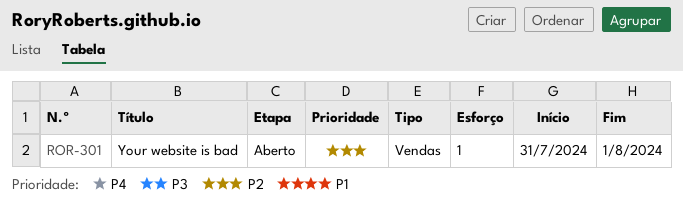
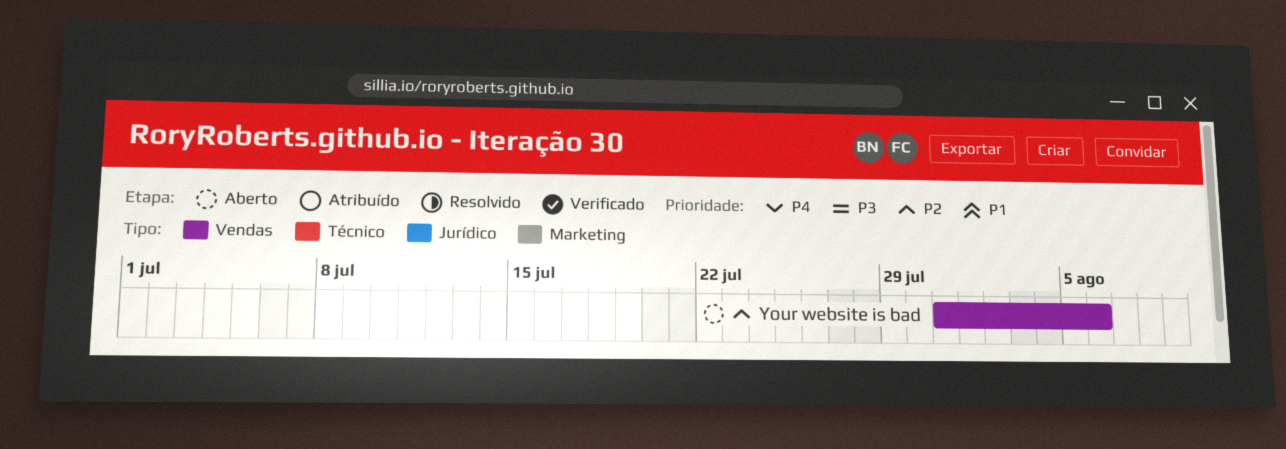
Your website is bad, due: Aug 1 -> Aug 6

